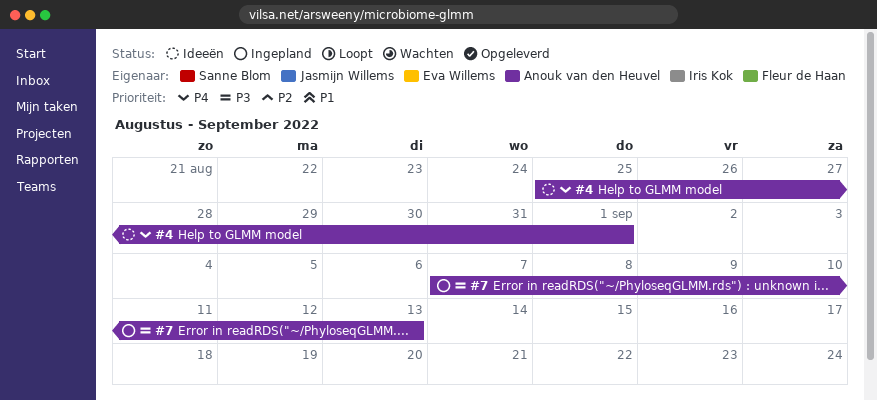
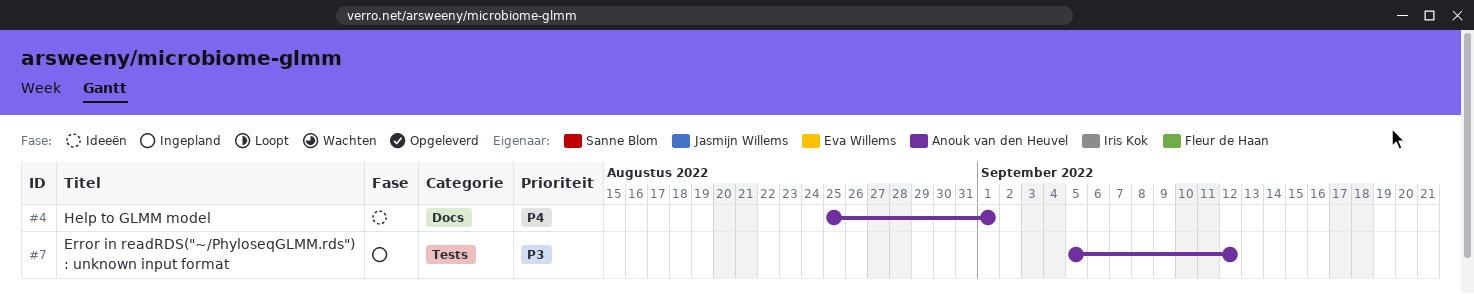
#7, start: Sep 7 -> Sep 5
#7, due: Sep 13 -> Sep 12

